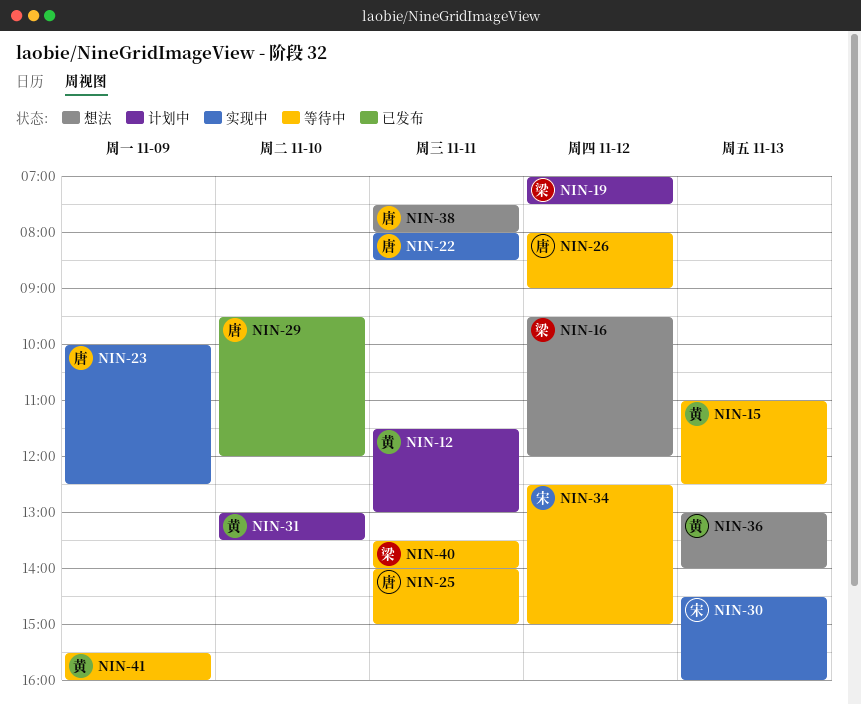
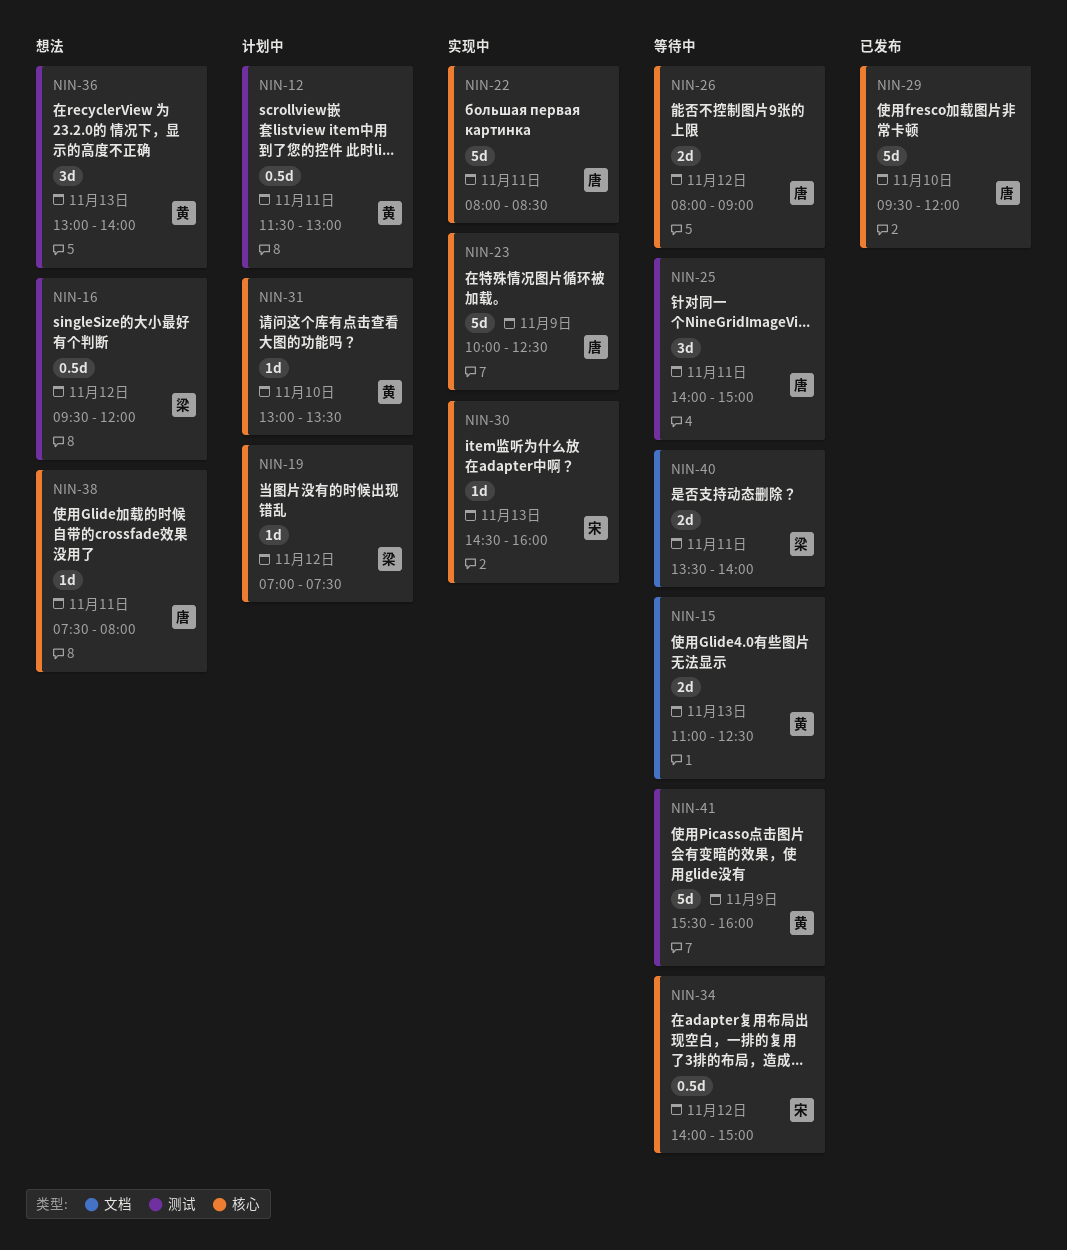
NIN-34, begins: 12:30 -> 14:00

